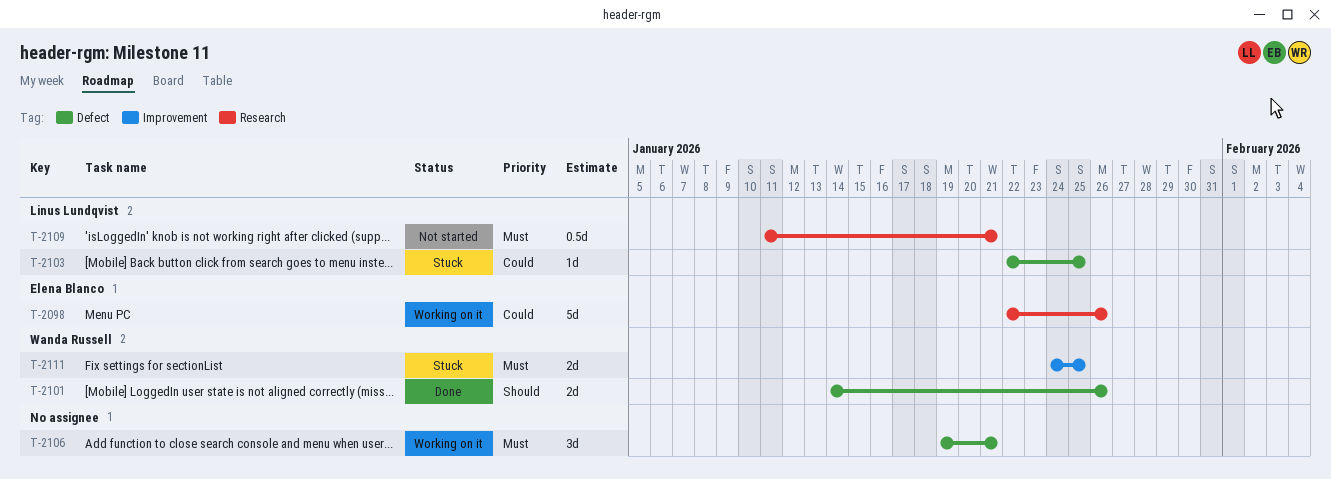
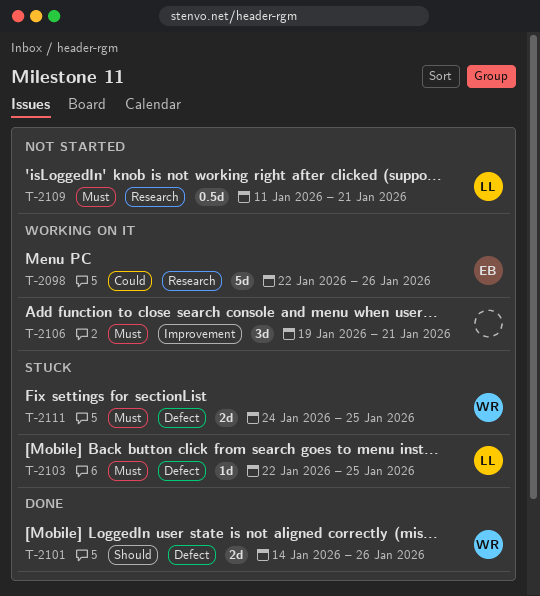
T-2103, priority: Could -> Must
T-2106, label: Defect -> Improvement
T-2111, label: Improvement -> Defect

